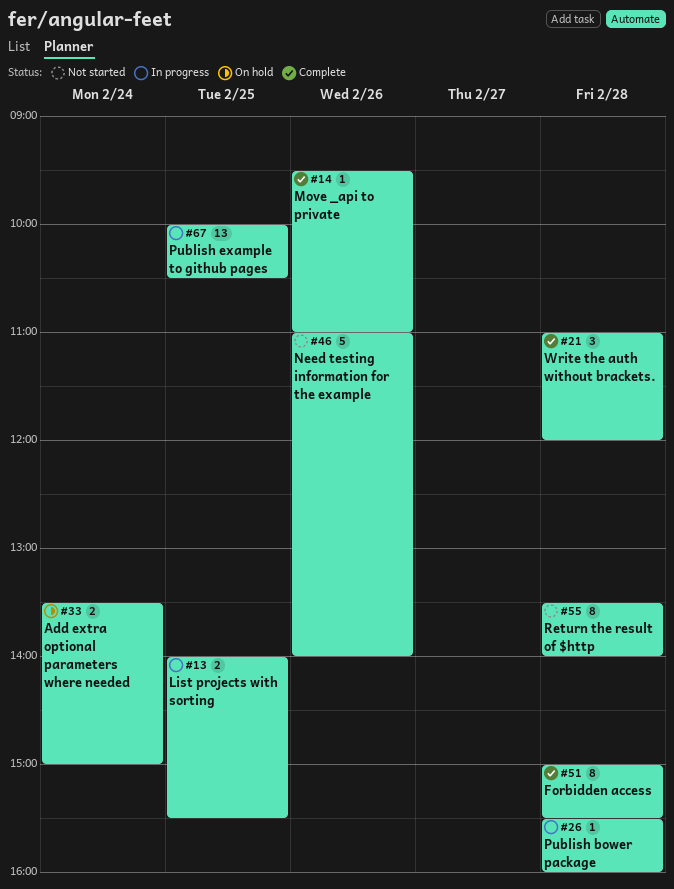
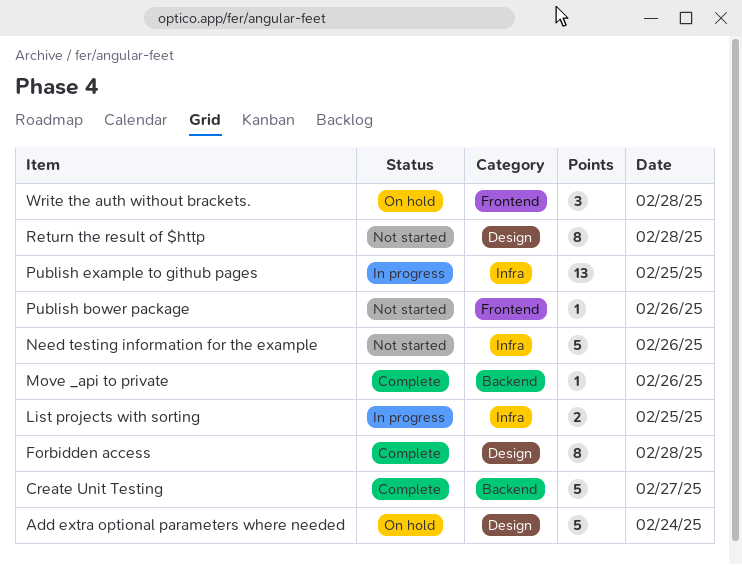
Add extra optional parameters where needed, estimate: 2 -> 5
Create Unit Testing: none -> present
Publish bower package, status: In progress -> Not started
Publish bower package, day: Feb 28 -> Feb 26
Write the auth without brackets., status: Complete -> On hold

